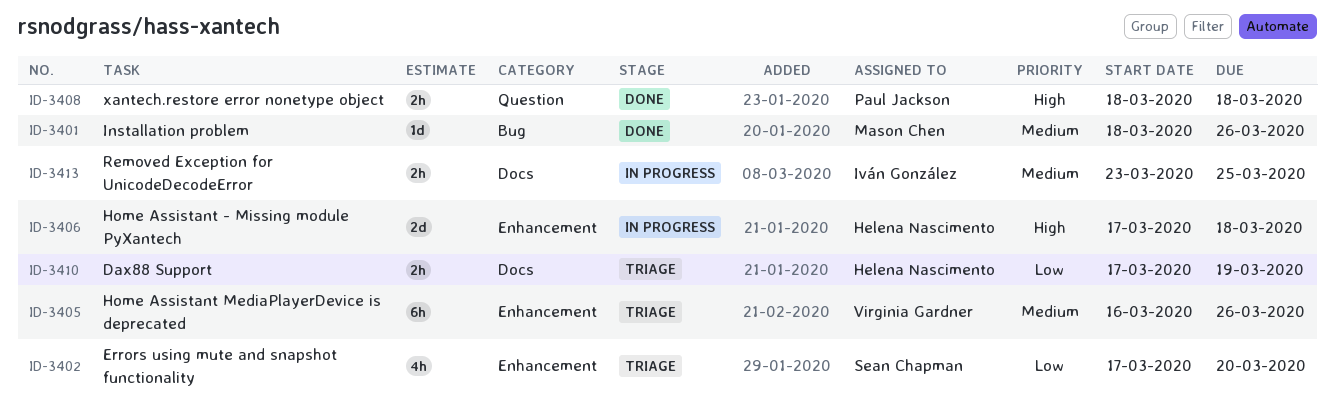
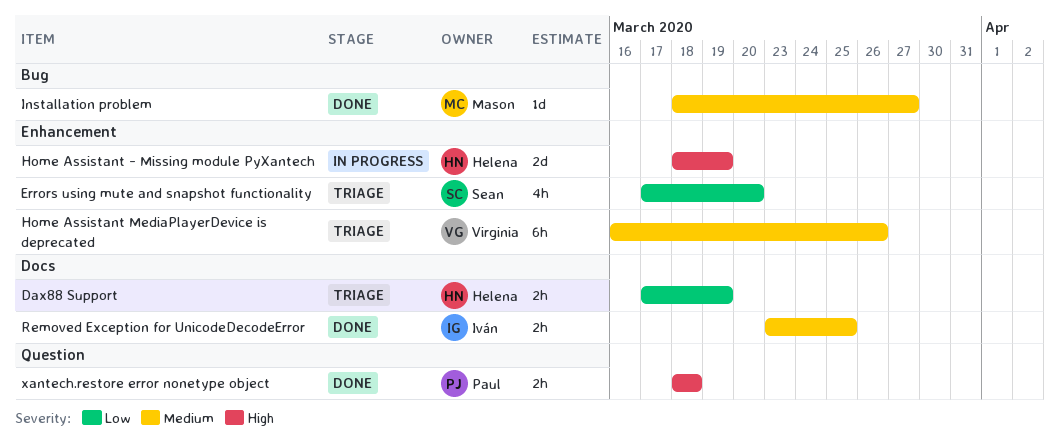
Home Assistant - Missing module PyXantech, start: Mar 17 -> Mar 18
Home Assistant - Missing module PyXantech, due: Mar 18 -> Mar 19
Installation problem, due: Mar 26 -> Mar 27
Removed Exception for UnicodeDecodeError, status: In progress -> Done

